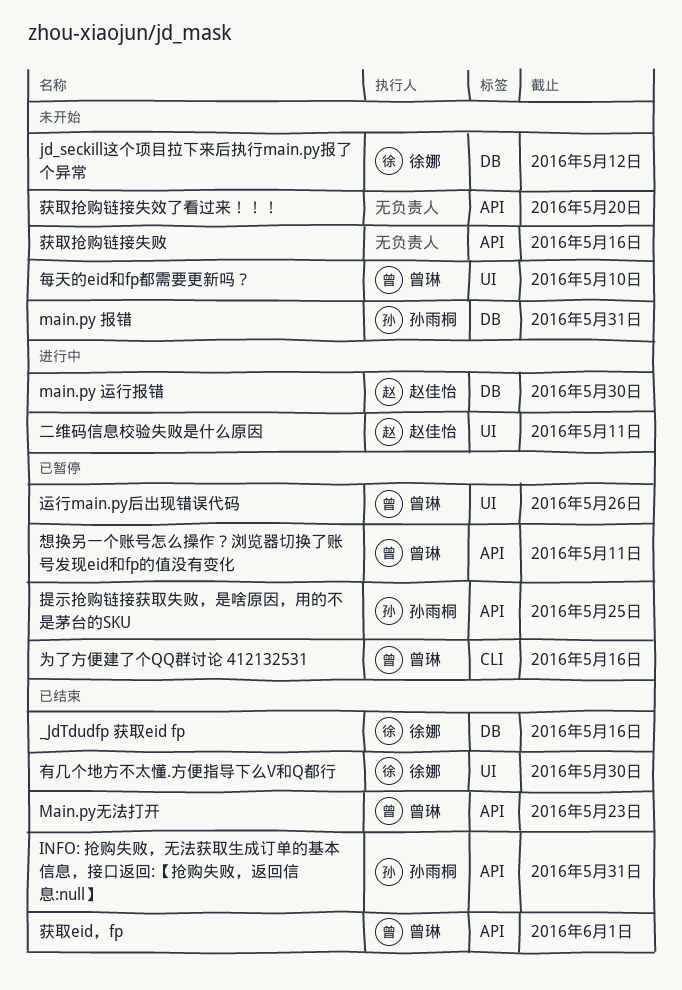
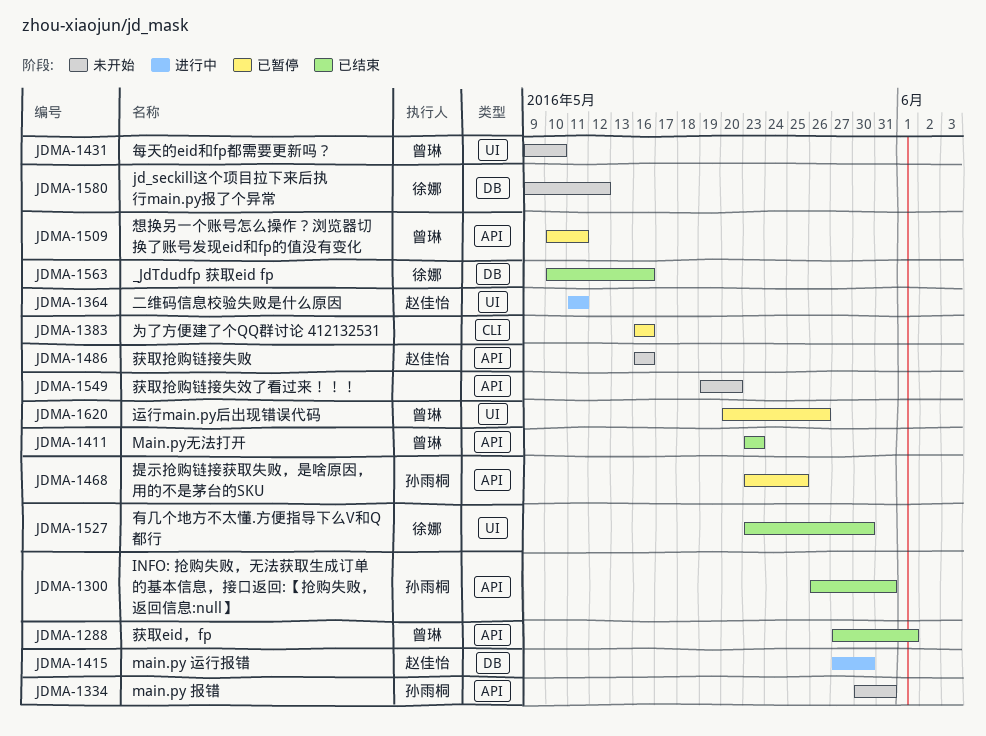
main.py 报错, label: DB -> API
为了方便建了个QQ群讨论 412132531, owner: 曾琳 -> none
获取抢购链接失败, owner: none -> 赵佳怡

